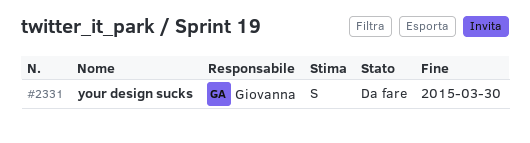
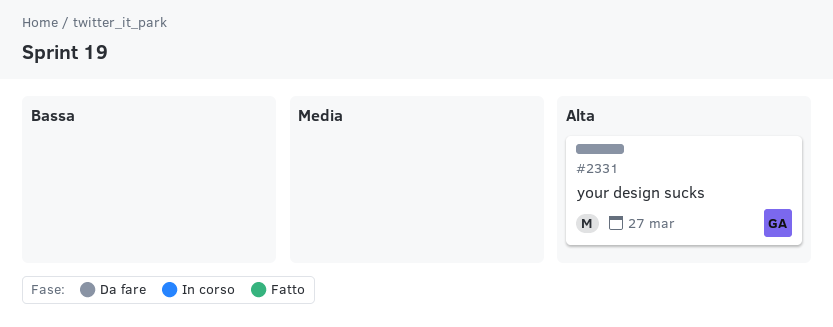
#2331, estimate: S -> M
#2331, due: Mar 30 -> Mar 27

